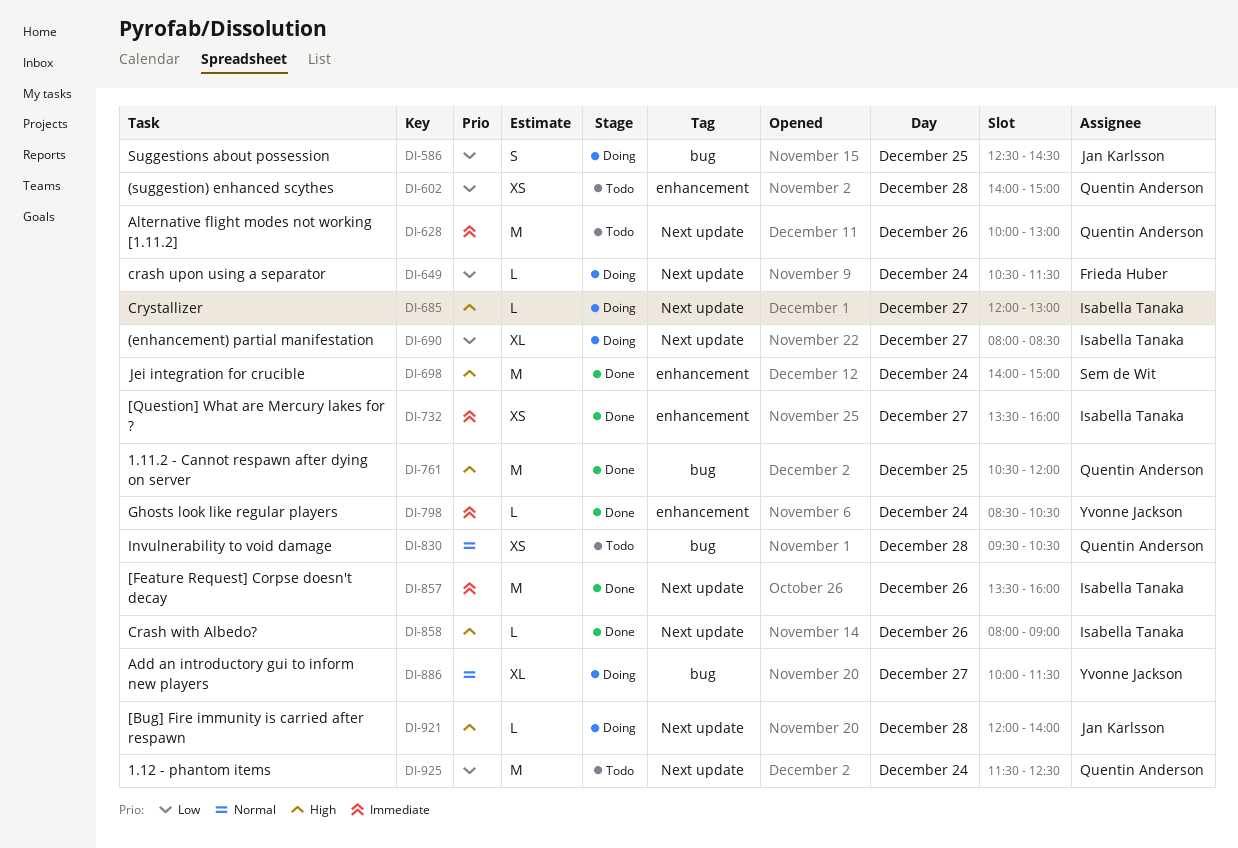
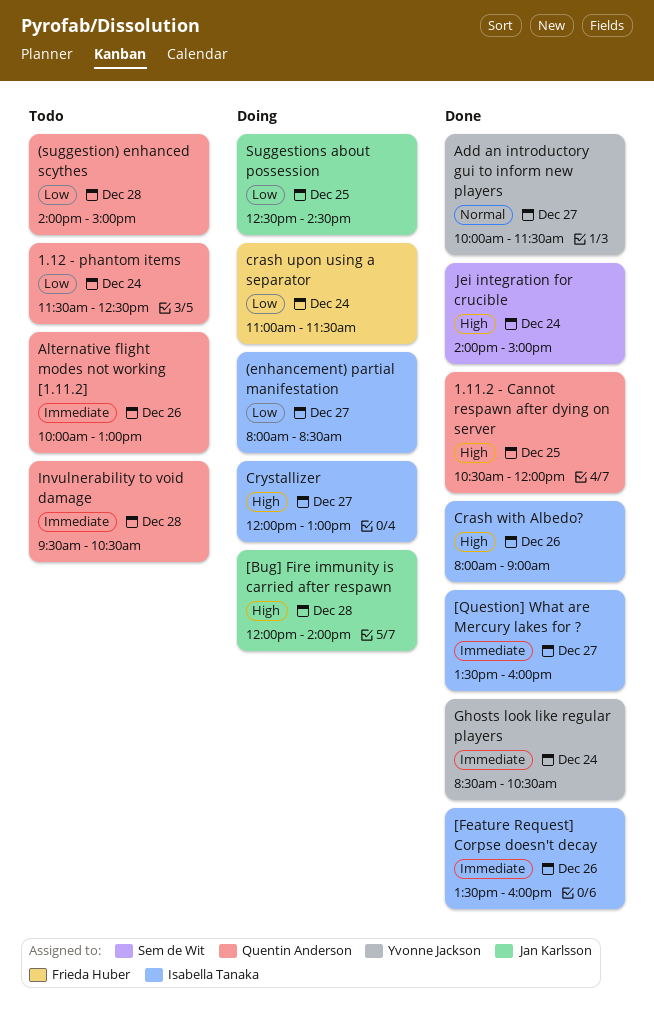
Add an introductory gui to inform new players, status: Doing -> Done
crash upon using a separator, begins: 10:30 -> 11:00
Invulnerability to void damage, priority: Normal -> Immediate

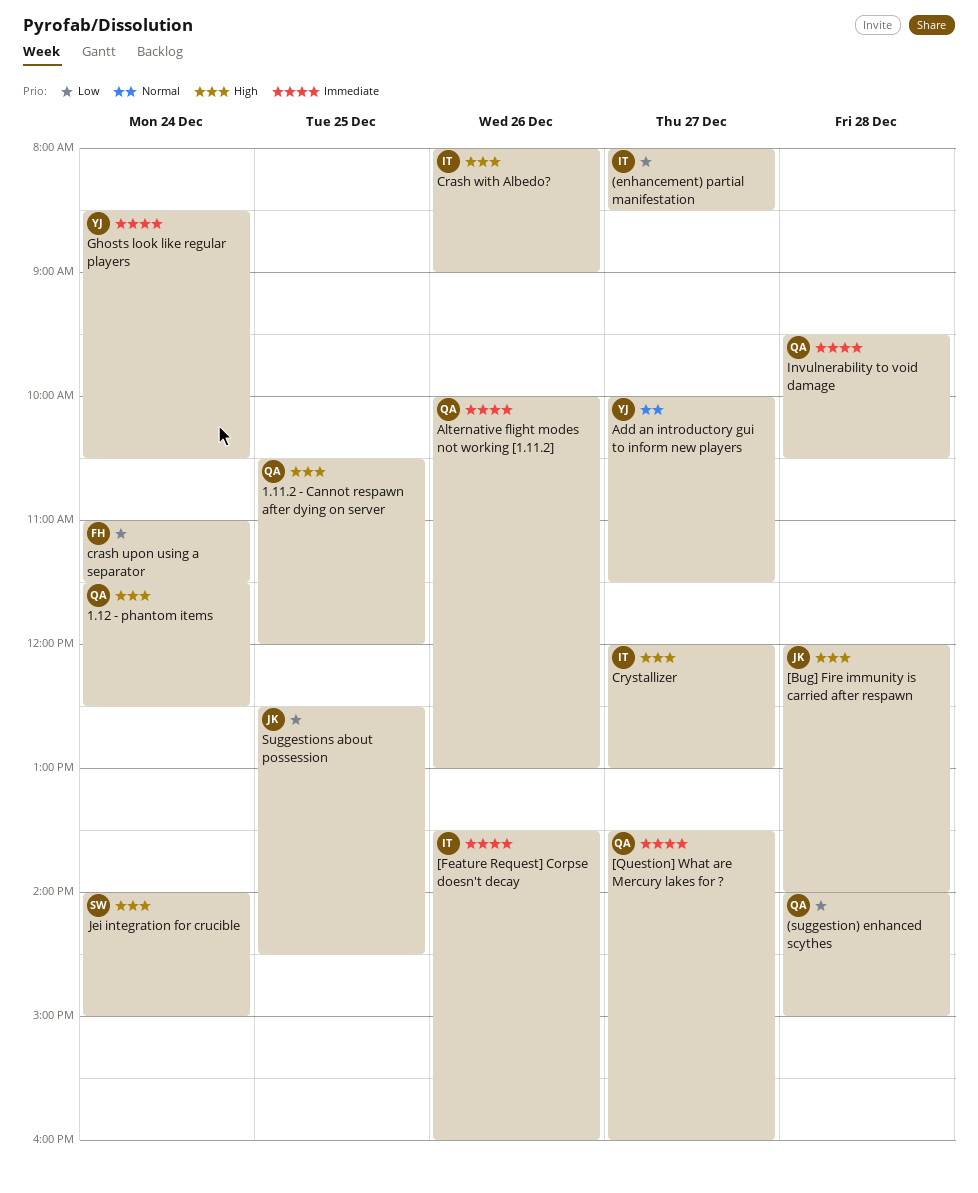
1.12 - phantom items, priority: Low -> High
[Question] What are Mercury lakes for ?, owner: Isabella Tanaka -> Quentin Anderson

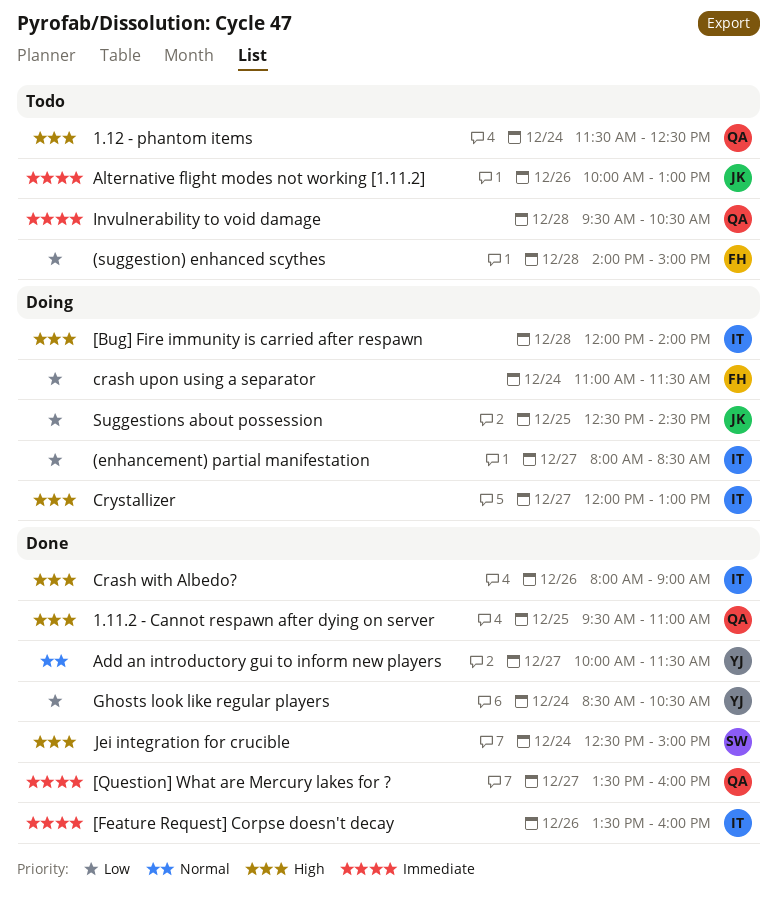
(suggestion) enhanced scythes, owner: QA -> FH
1.11.2 - Cannot respawn after dying on server, begins: 10:30 -> 09:30
1.11.2 - Cannot respawn after dying on server, ends: 12:00 -> 11:00
[Bug] Fire immunity is carried after respawn, owner: JK -> IT
Alternative flight modes not working [1.11.2], owner: QA -> JK
Ghosts look like regular players, priority: Immediate -> Low
Jei integration for crucible, begins: 14:00 -> 12:30

